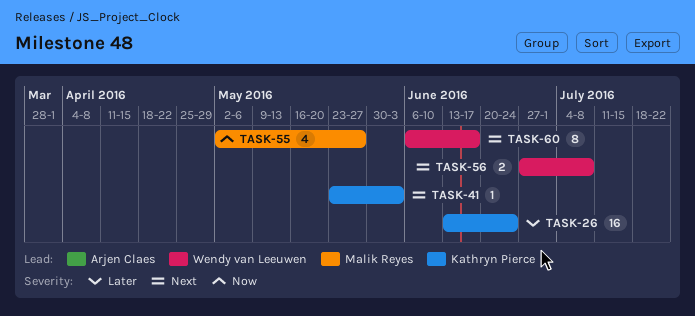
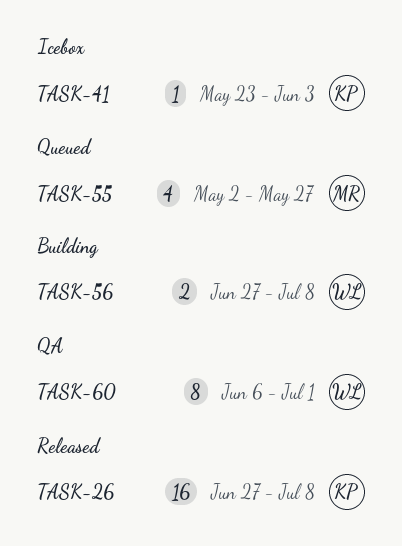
TASK-26, start: Jun 13 -> Jun 27
TASK-26, due: Jun 24 -> Jul 8
TASK-60, due: Jun 17 -> Jul 1

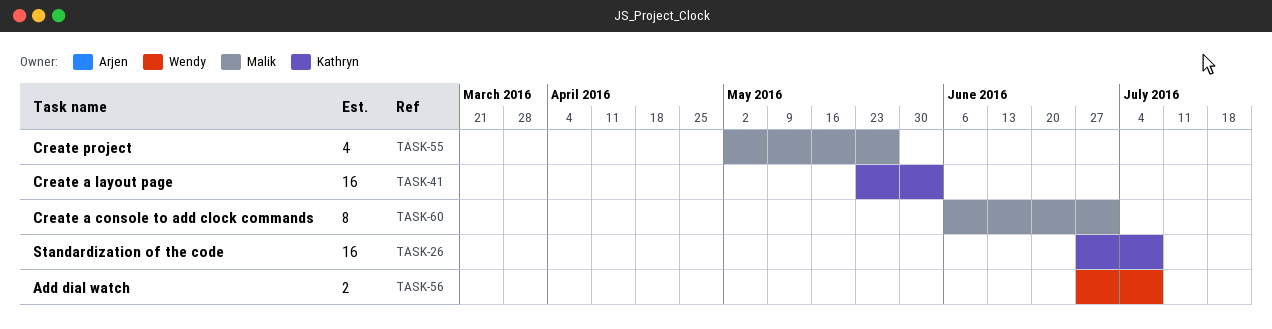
TASK-41, estimate: 1 -> 16
TASK-60, owner: Wendy -> Malik

